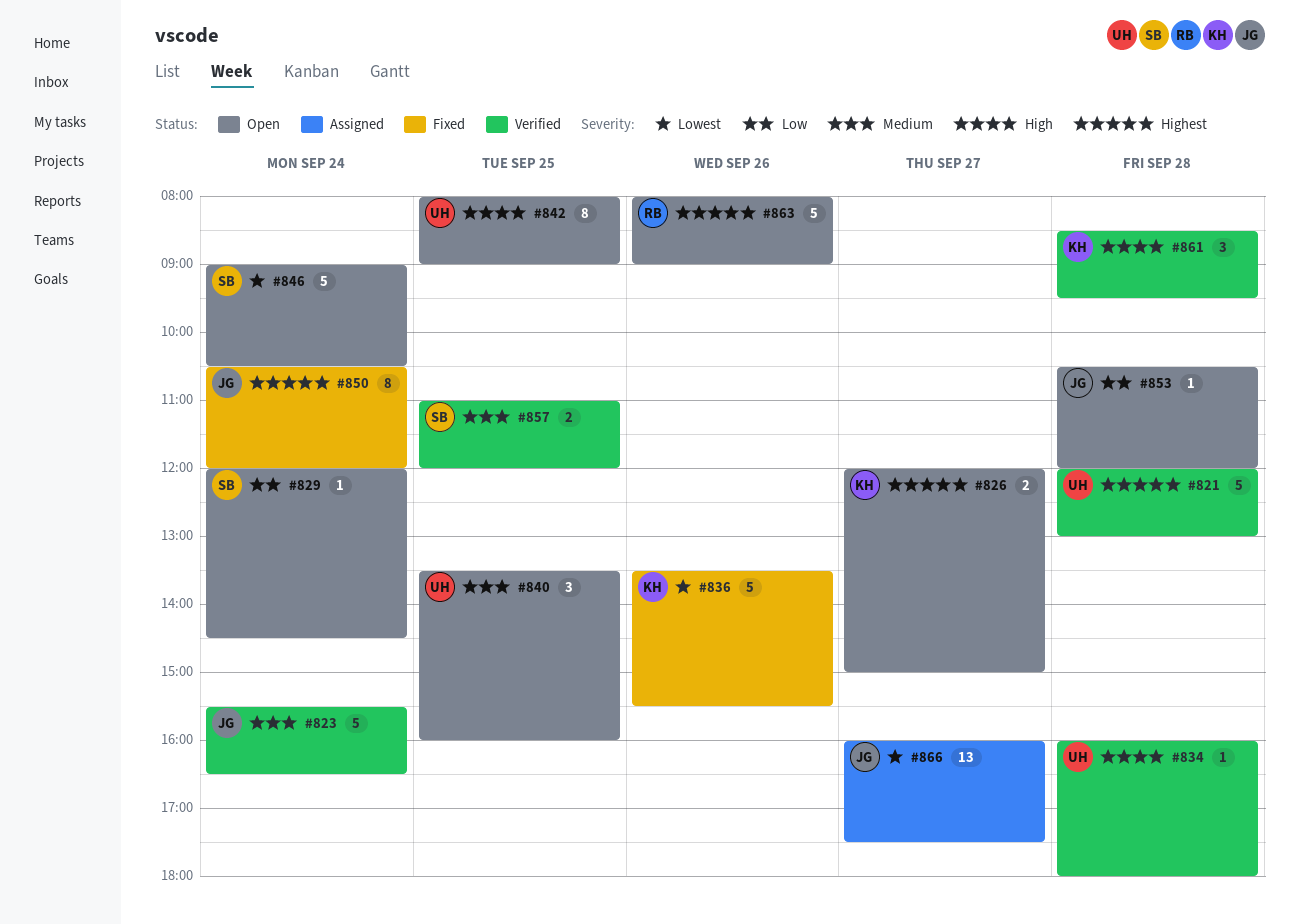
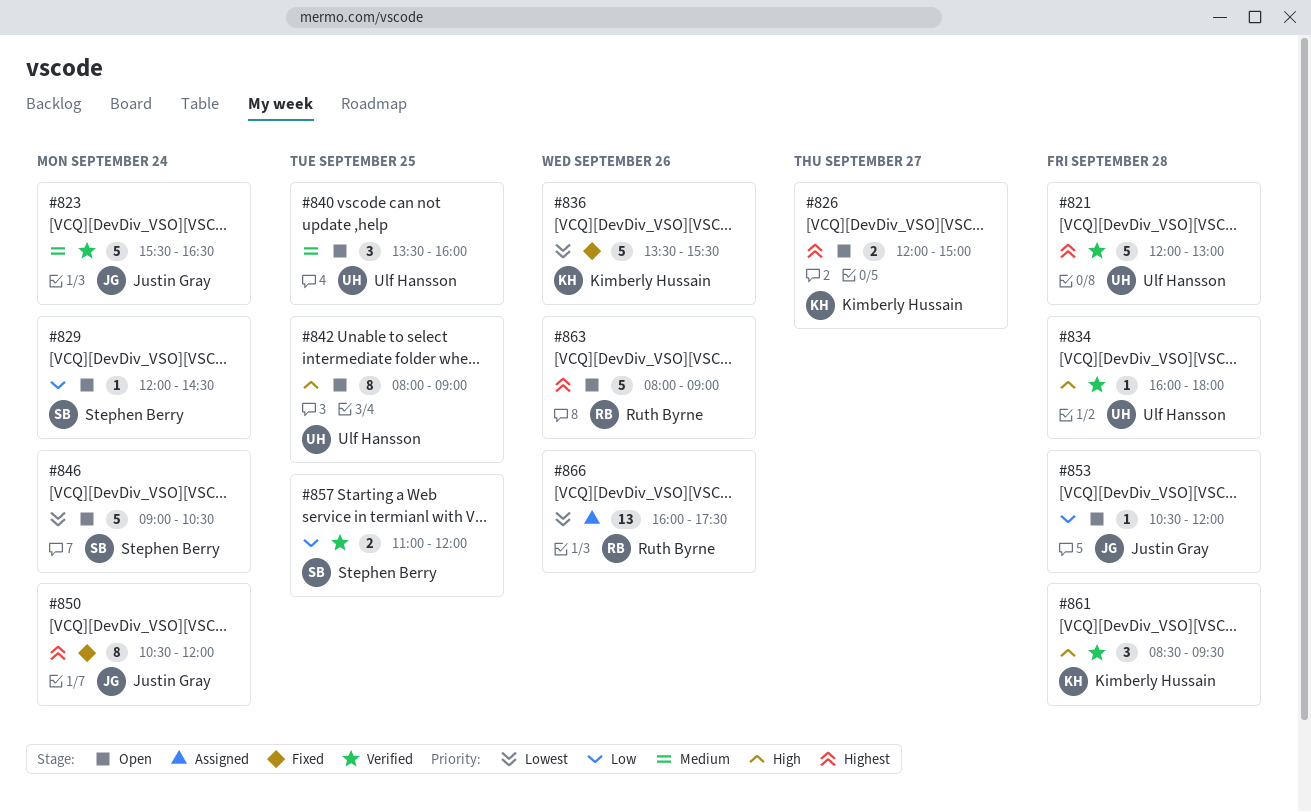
#857, priority: Medium -> Low
#866, owner: Justin Gray -> Ruth Byrne
#866, day: Sep 27 -> Sep 26

